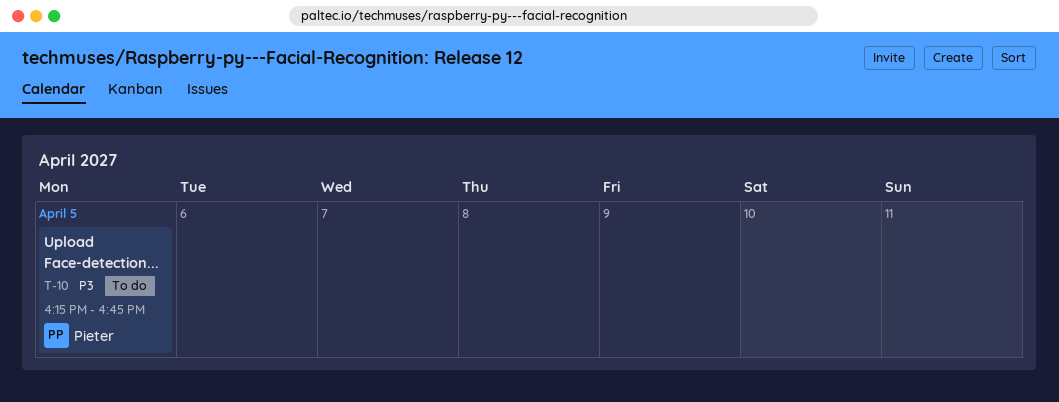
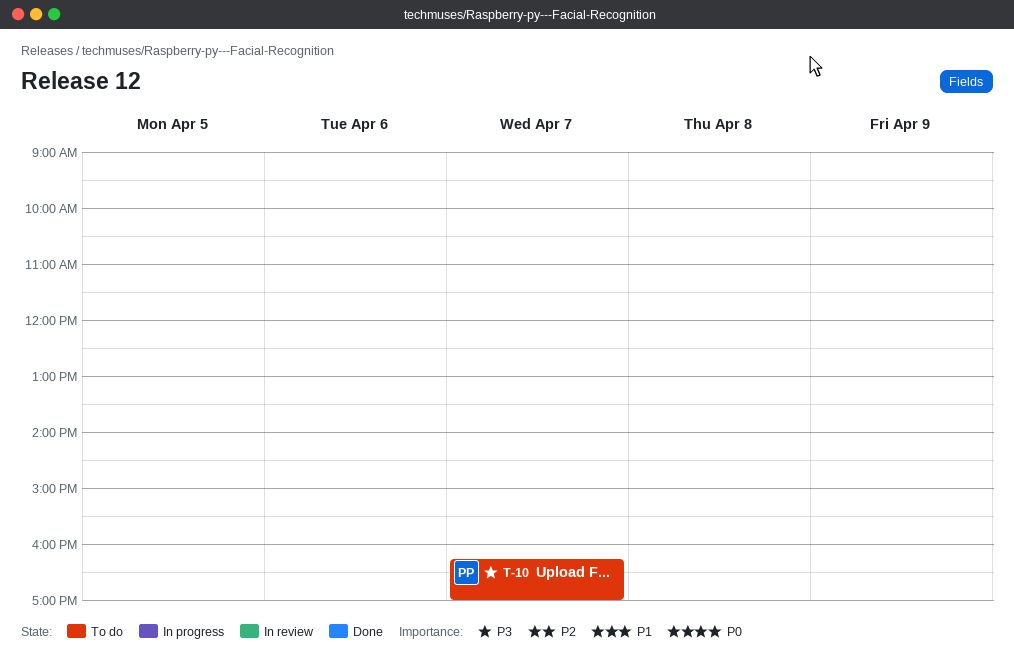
T-10, day: Apr 5 -> Apr 7
T-10, ends: 16:45 -> 17:00

